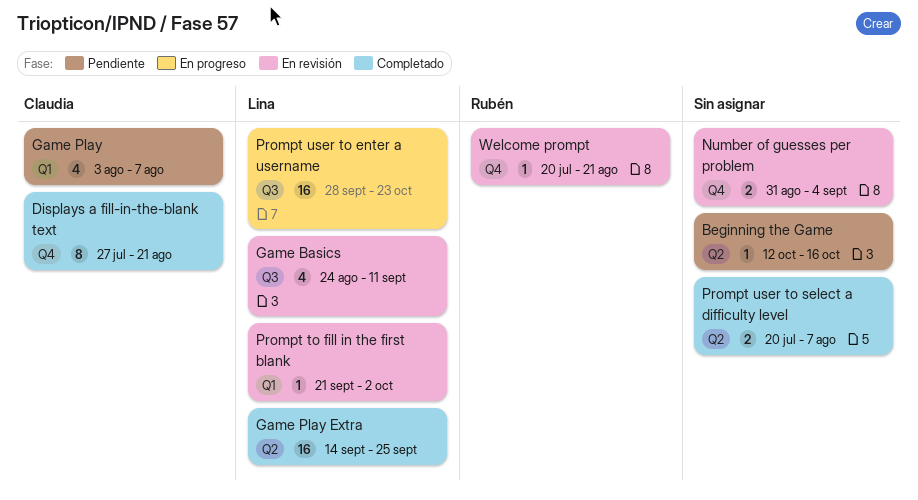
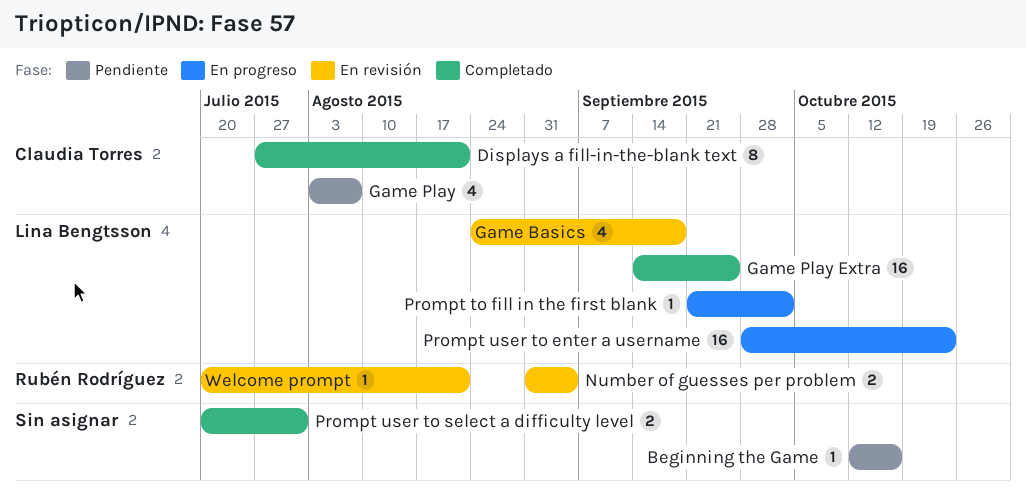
Game Basics, due: Sep 11 -> Sep 18
Number of guesses per problem, owner: none -> Rubén Rodríguez
Prompt to fill in the first blank, status: En revisión -> En progreso
Prompt user to select a difficulty level, due: Aug 7 -> Jul 31

